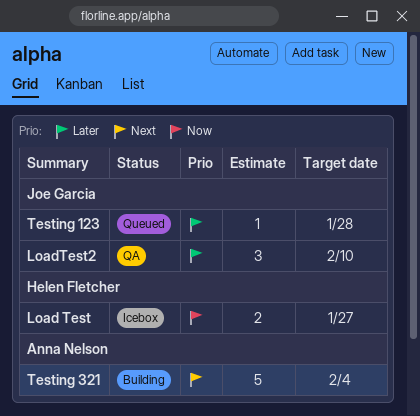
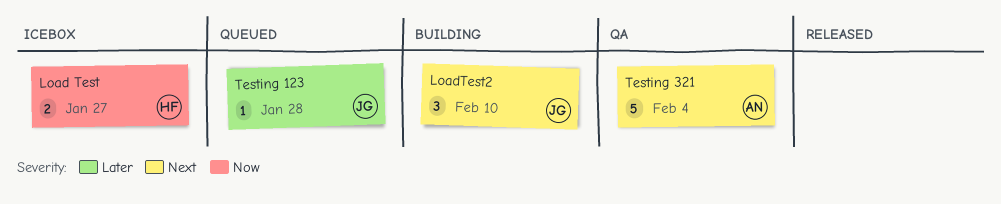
LoadTest2, status: QA -> Building
LoadTest2, priority: Later -> Next
Testing 321, status: Building -> QA

